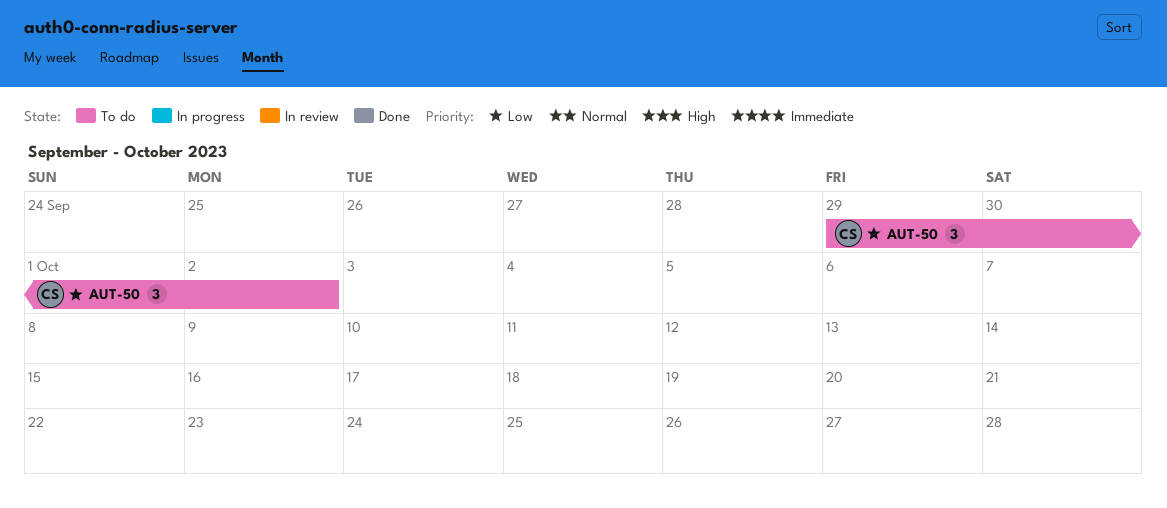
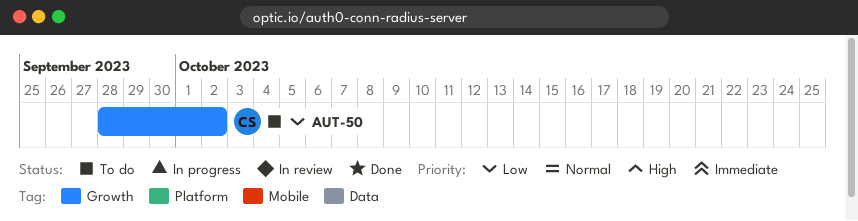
AUT-50, start: Sep 29 -> Sep 28

